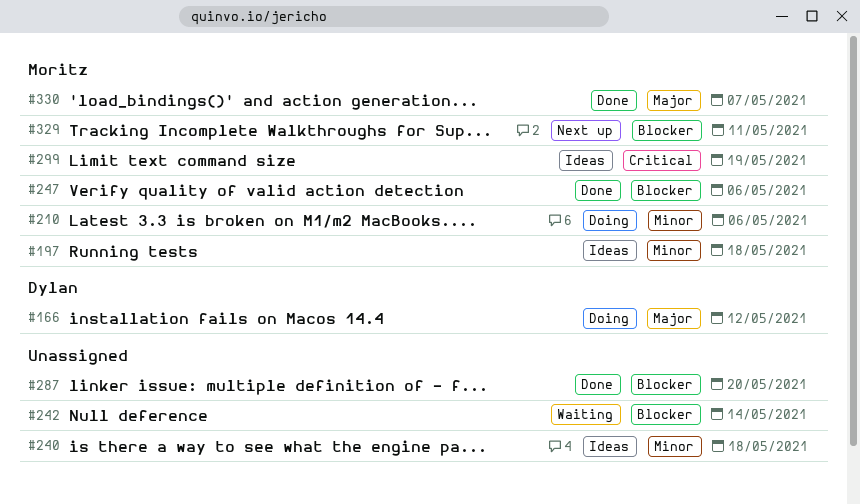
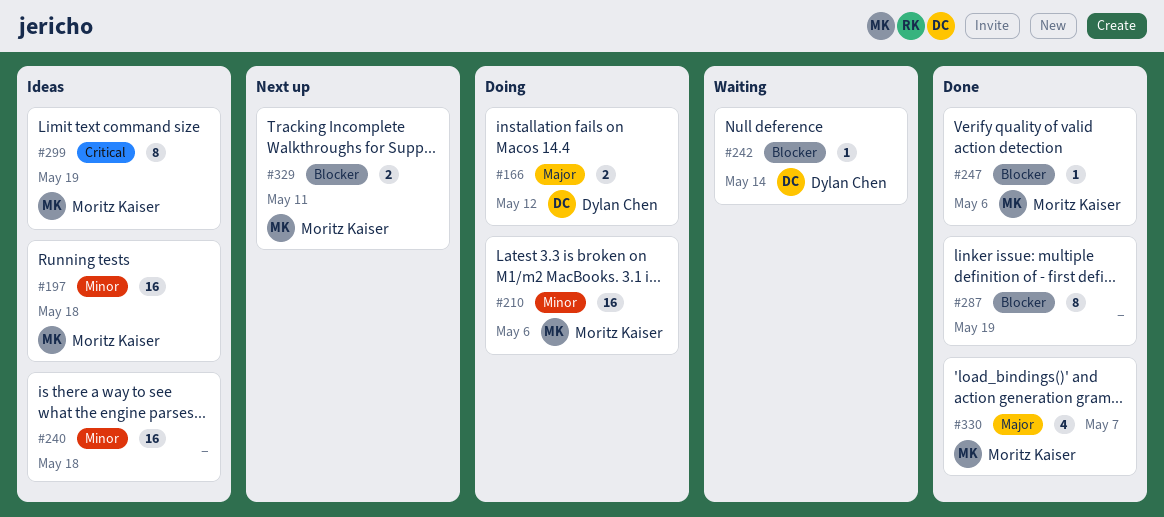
#242, owner: none -> Dylan Chen
#287, due: May 20 -> May 19

